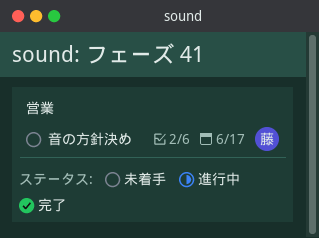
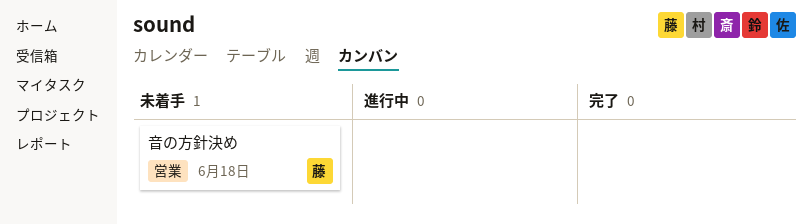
音の方針決め, due: Jun 17 -> Jun 18

